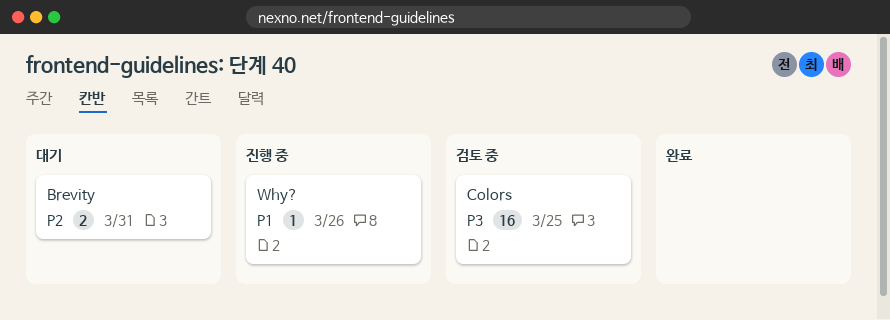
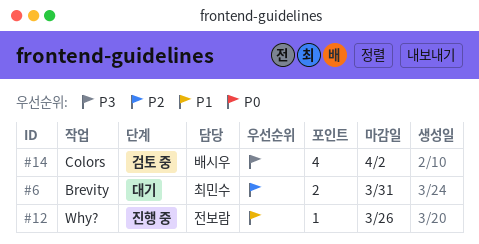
Colors, estimate: 16 -> 4
Colors, due: Mar 25 -> Apr 2

